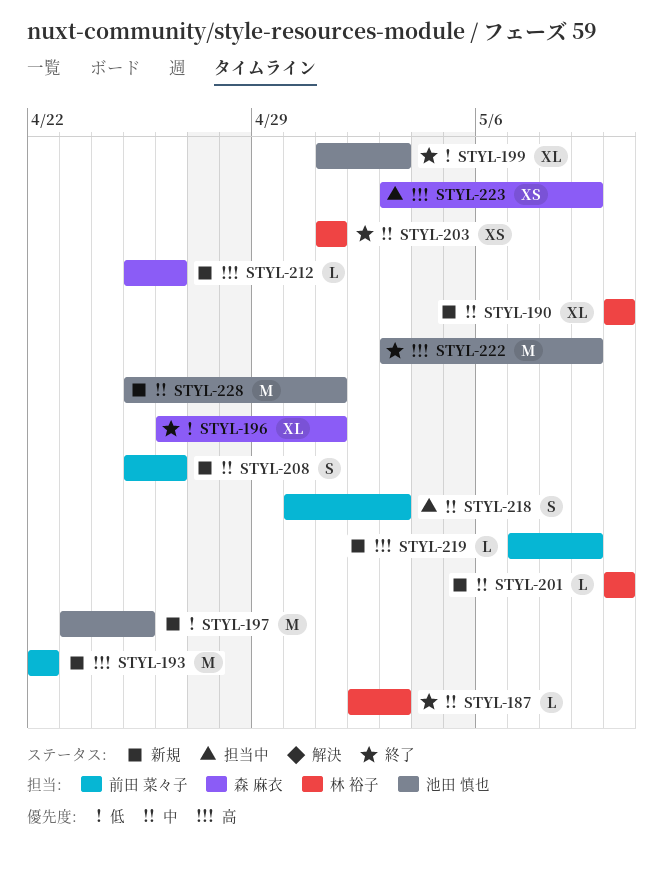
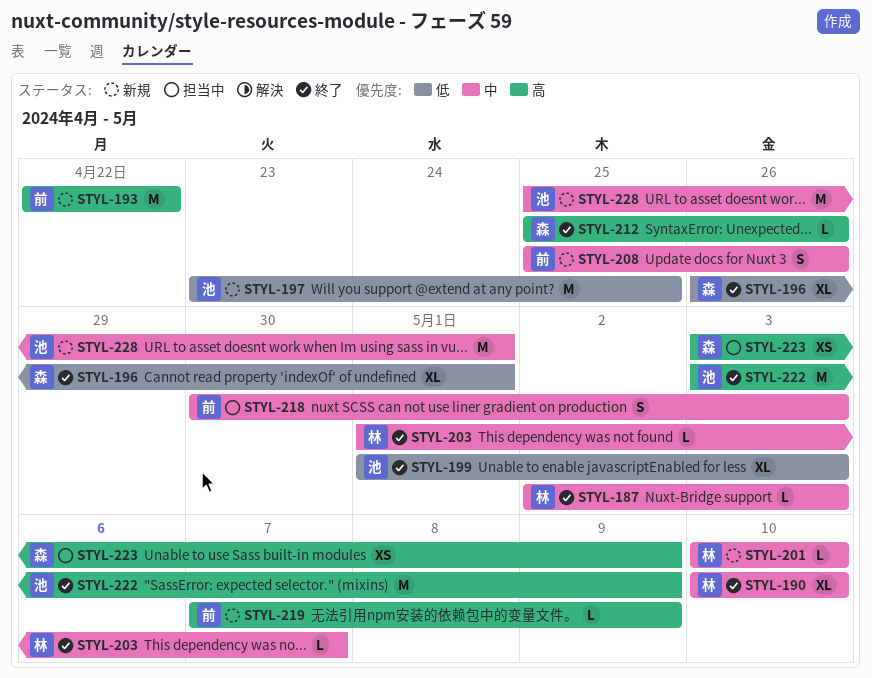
STYL-190, status: 新規 -> 終了
STYL-203, estimate: XS -> L
STYL-203, due: May 1 -> May 7
STYL-212, status: 新規 -> 終了

